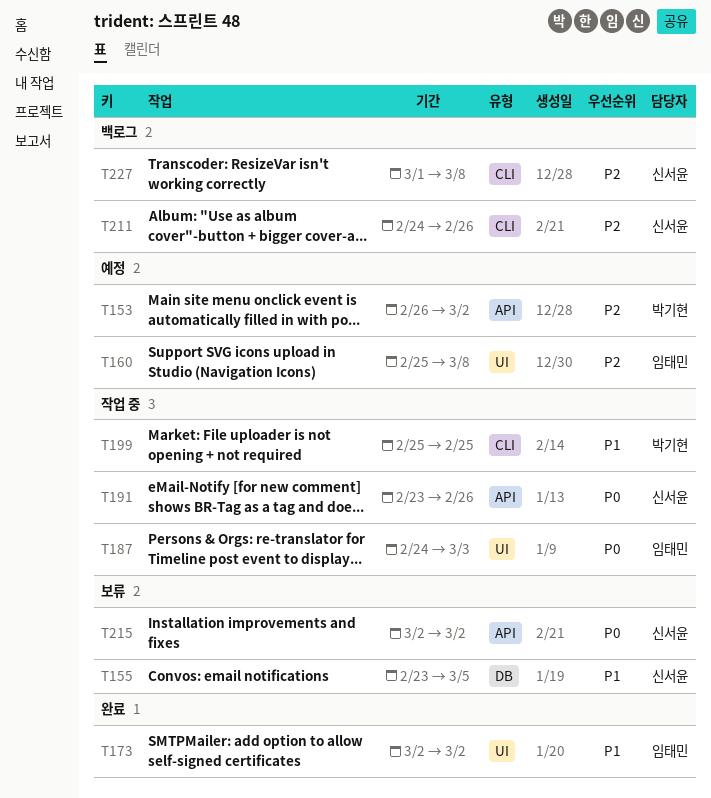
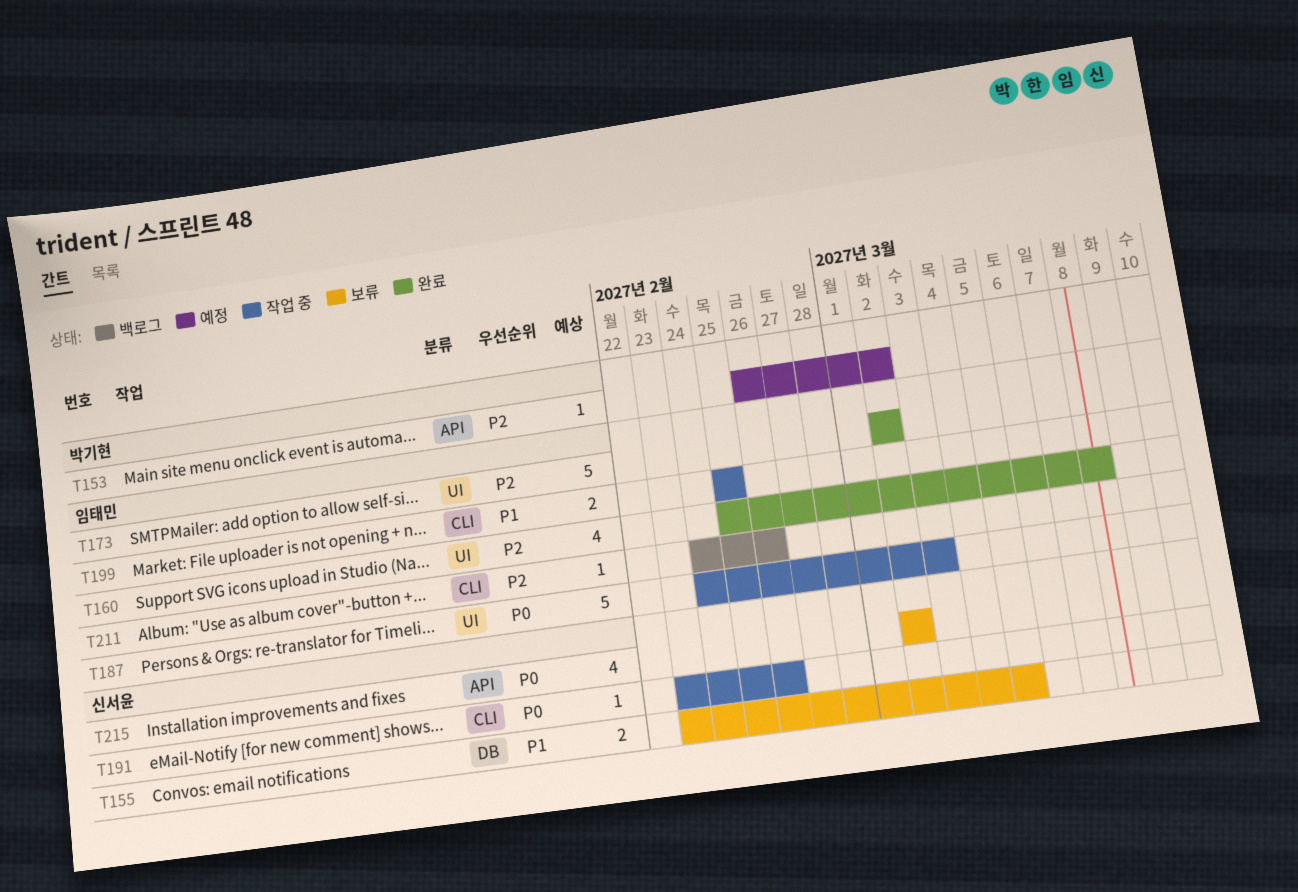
T160, status: 예정 -> 완료
T173, priority: P1 -> P2
T191, label: API -> CLI
T199, owner: 박기현 -> 임태민
T211, owner: 신서윤 -> 임태민
T227: present -> none

